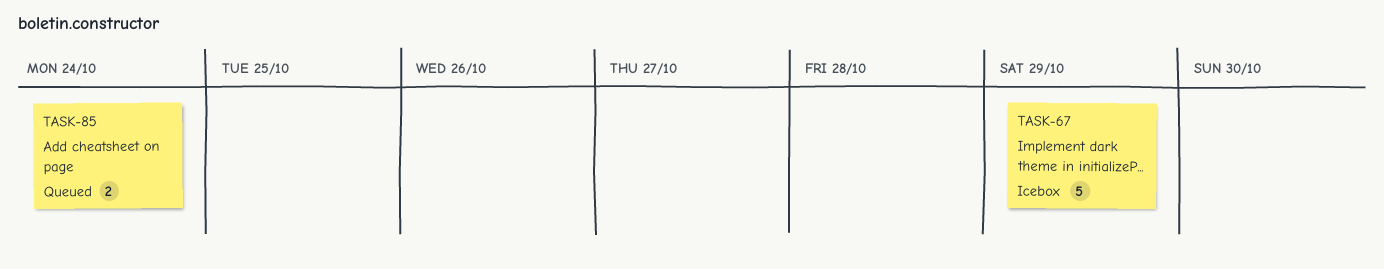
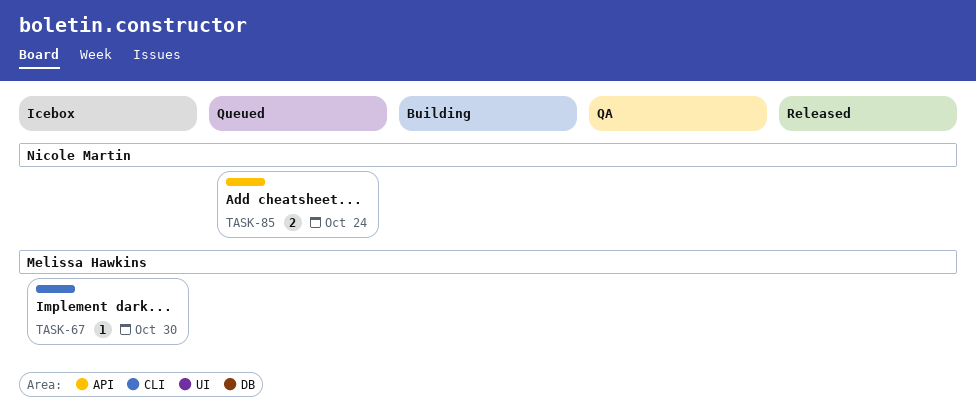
TASK-67, estimate: 5 -> 1
TASK-67, due: Oct 29 -> Oct 30

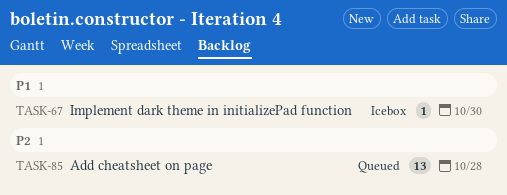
TASK-85, estimate: 2 -> 13
TASK-85, due: Oct 24 -> Oct 28

